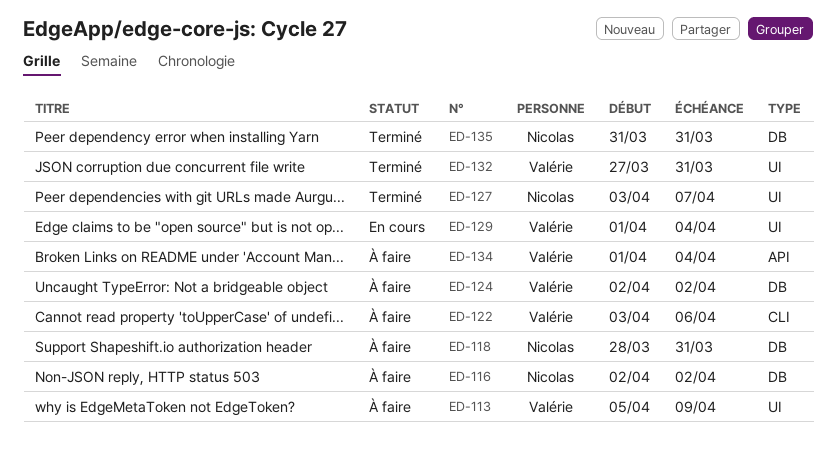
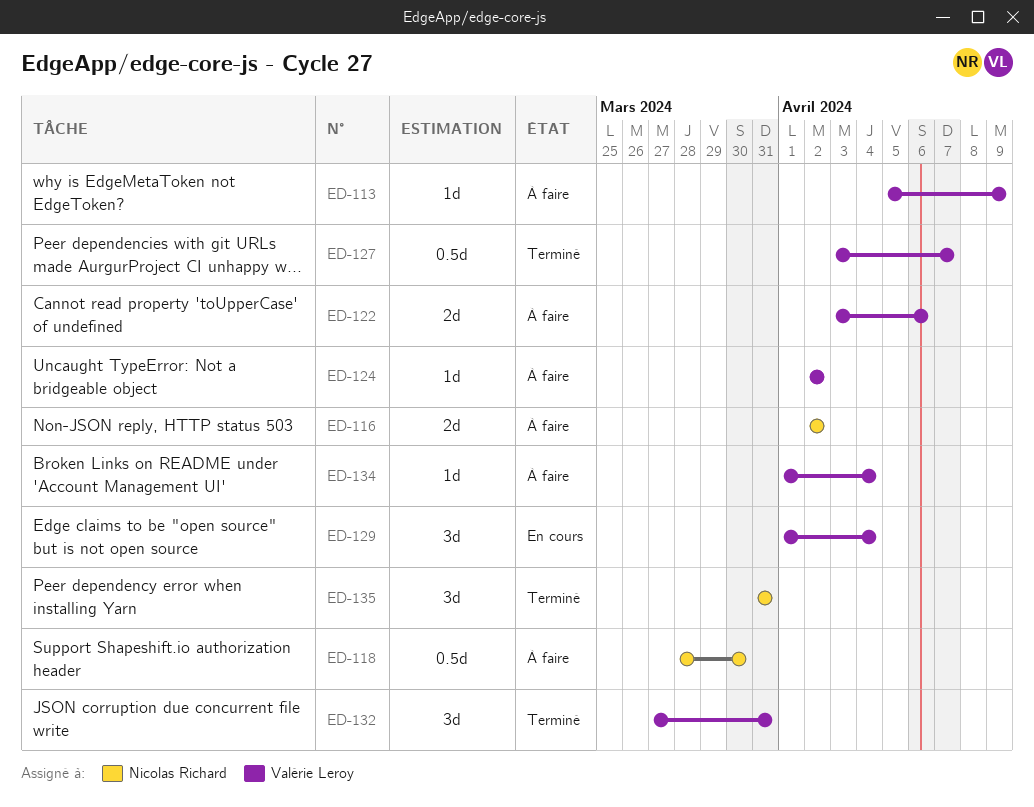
ED-118, due: Mar 31 -> Mar 30
ED-127, owner: Nicolas Richard -> Valérie Leroy

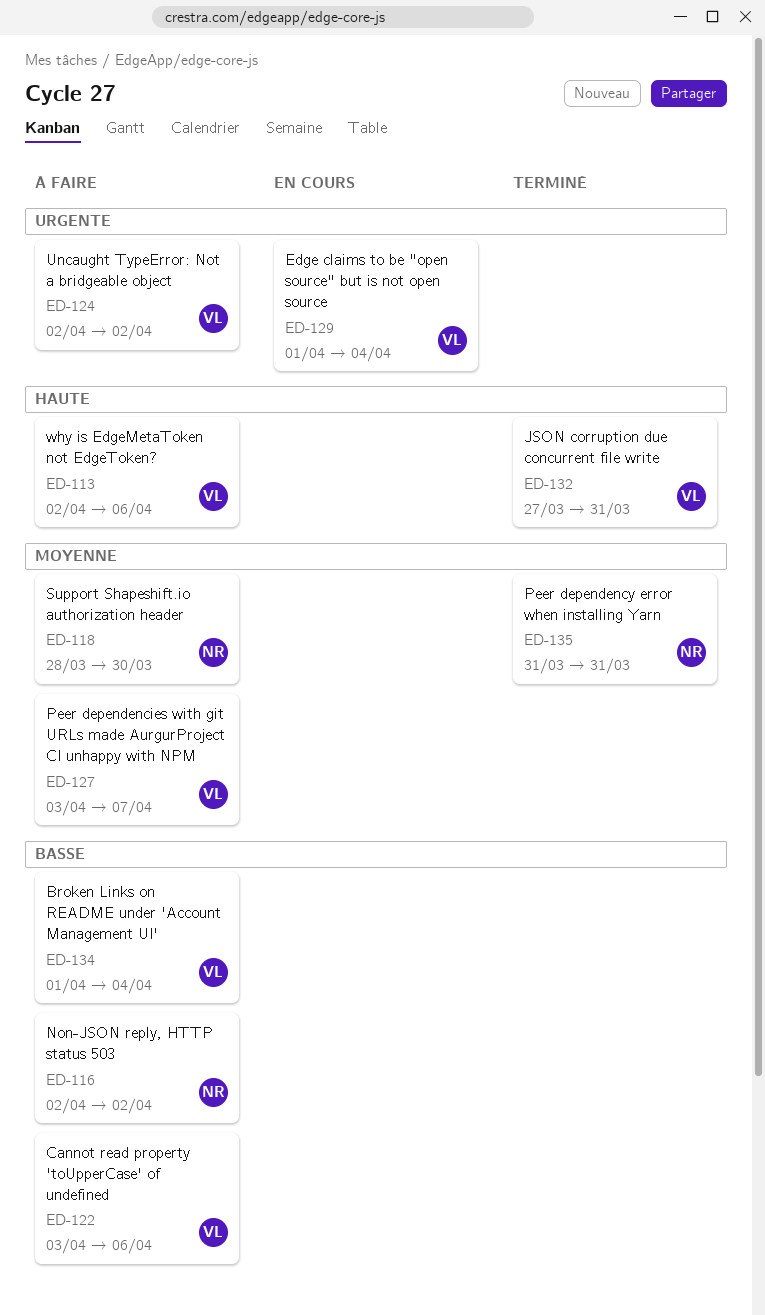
ED-113, start: Apr 5 -> Apr 2
ED-113, due: Apr 9 -> Apr 6
ED-127, status: Terminé -> À faire

